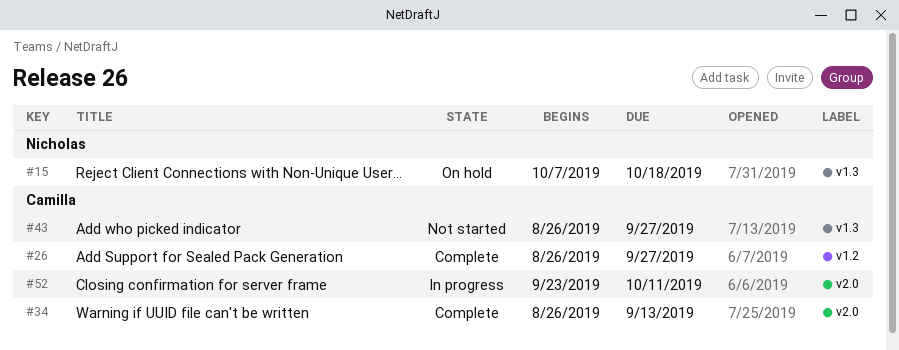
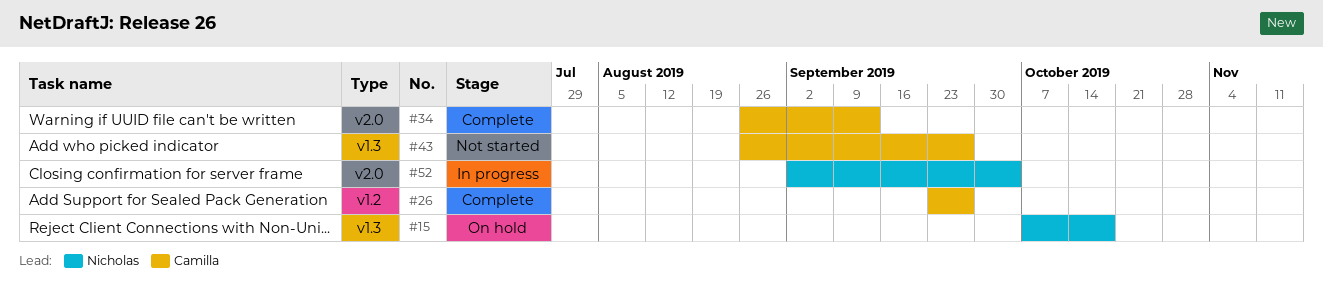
#26, start: Aug 26 -> Sep 23
#52, owner: Camilla -> Nicholas
#52, start: Sep 23 -> Sep 2
#52, due: Oct 11 -> Oct 4

